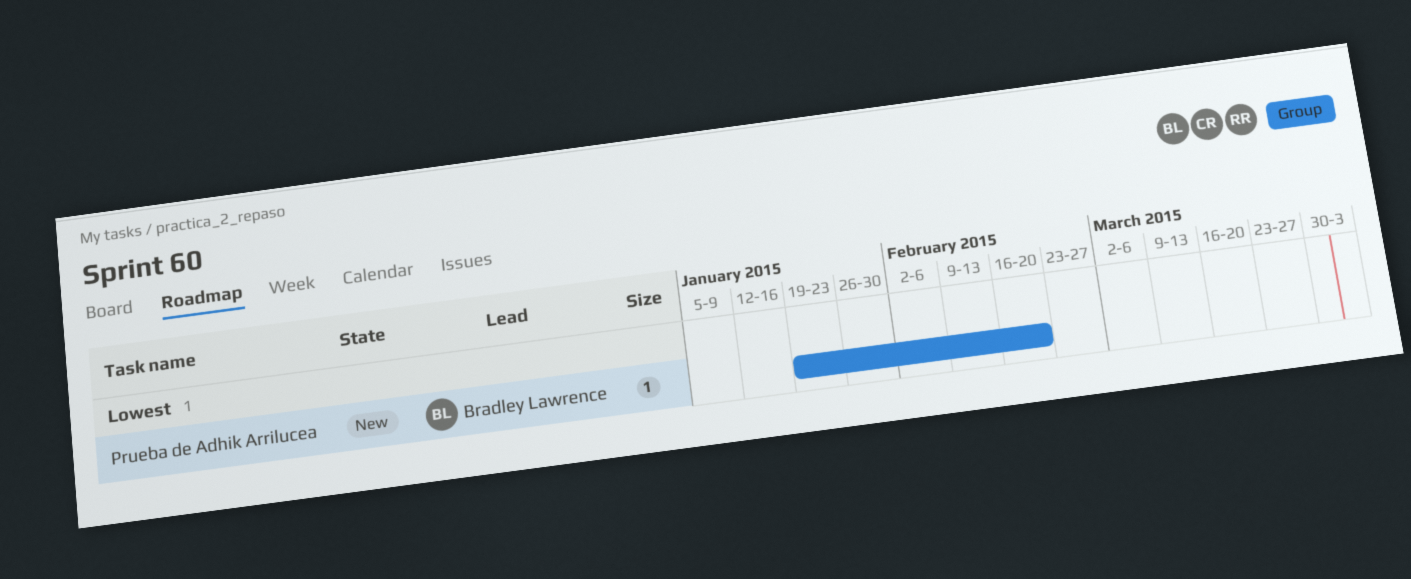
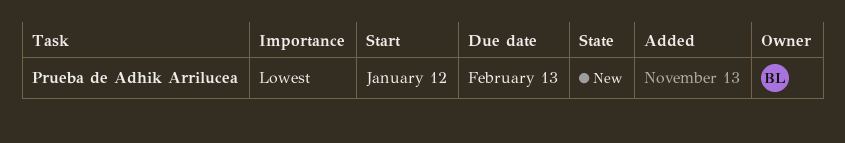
Prueba de Adhik Arrilucea, start: Jan 19 -> Jan 12
Prueba de Adhik Arrilucea, due: Feb 20 -> Feb 13

